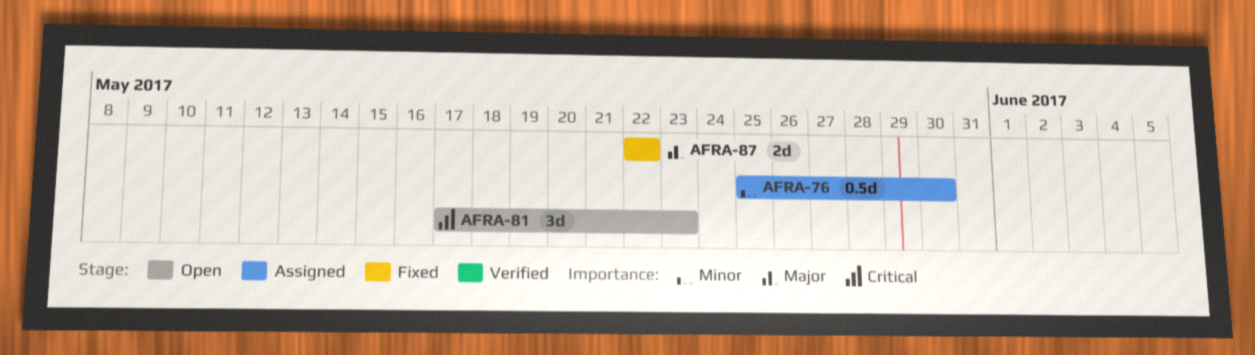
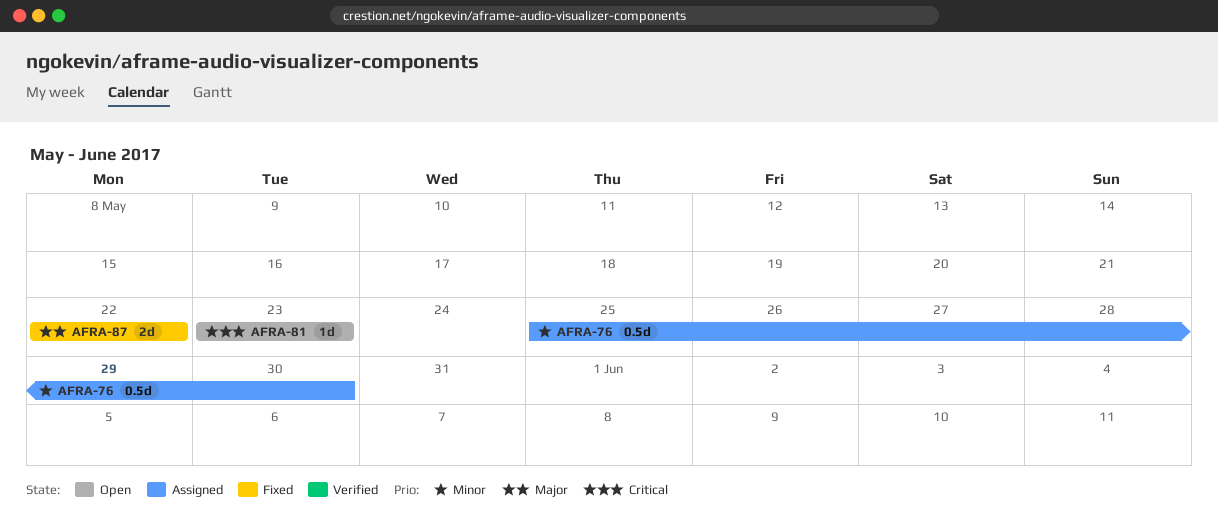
AFRA-81, estimate: 3d -> 1d
AFRA-81, start: May 17 -> May 23

